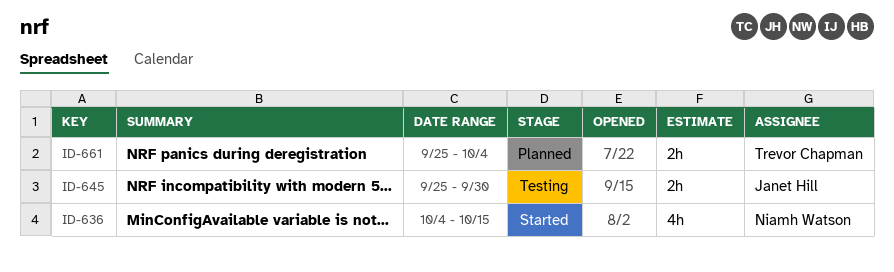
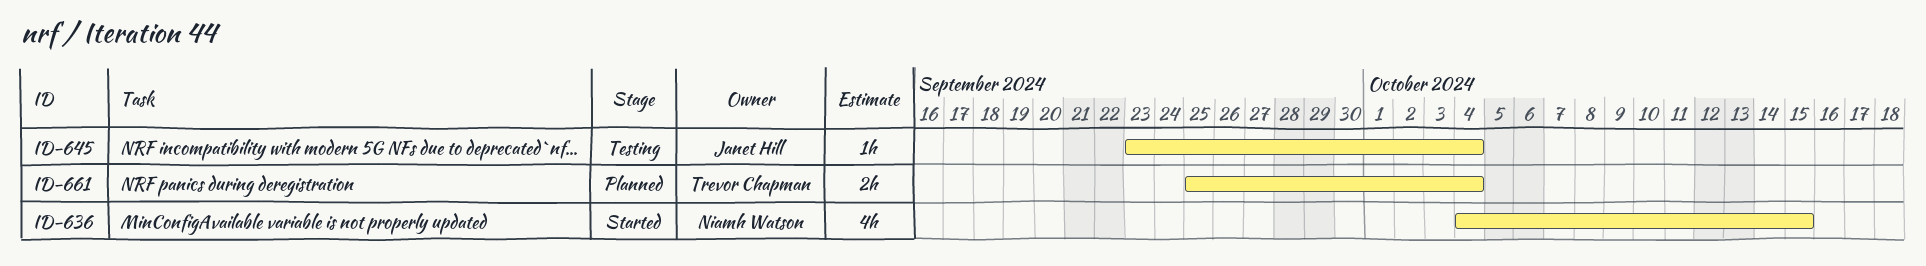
ID-645, estimate: 2h -> 1h
ID-645, start: Sep 25 -> Sep 23
ID-645, due: Sep 30 -> Oct 4

